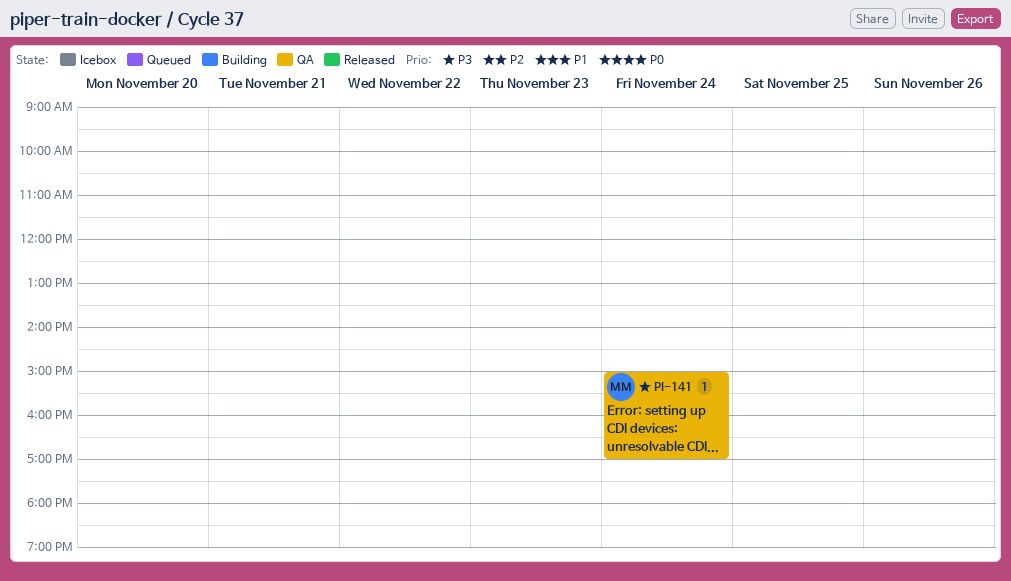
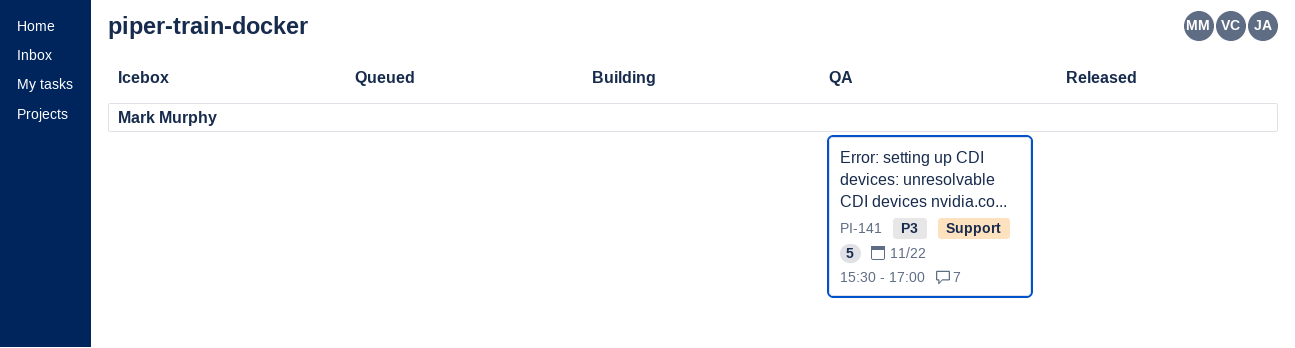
PI-141, estimate: 1 -> 5
PI-141, day: Nov 24 -> Nov 22
PI-141, begins: 15:00 -> 15:30

